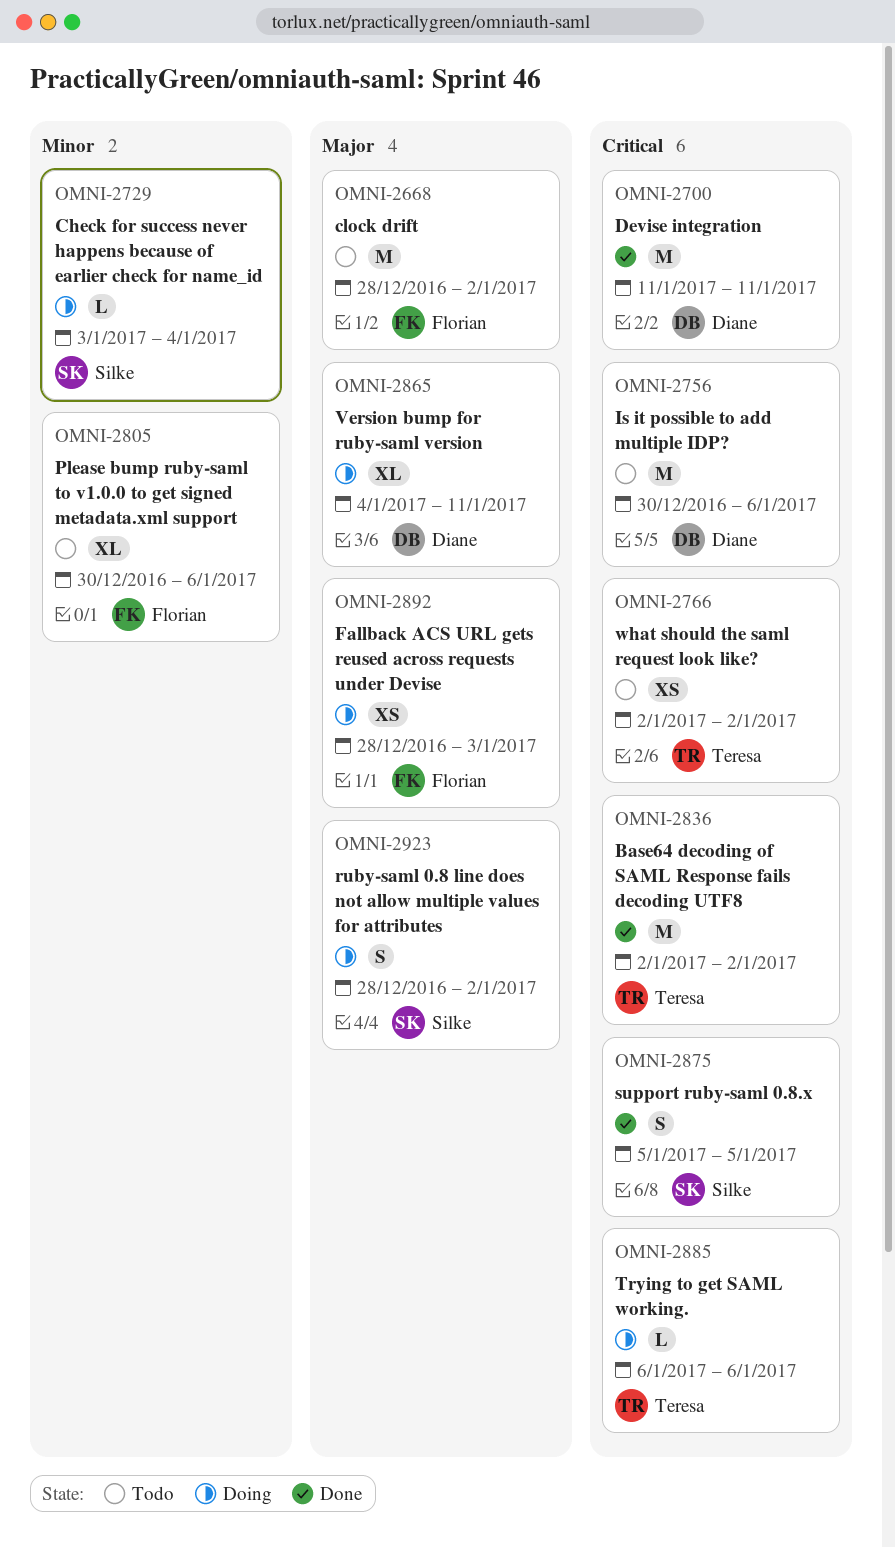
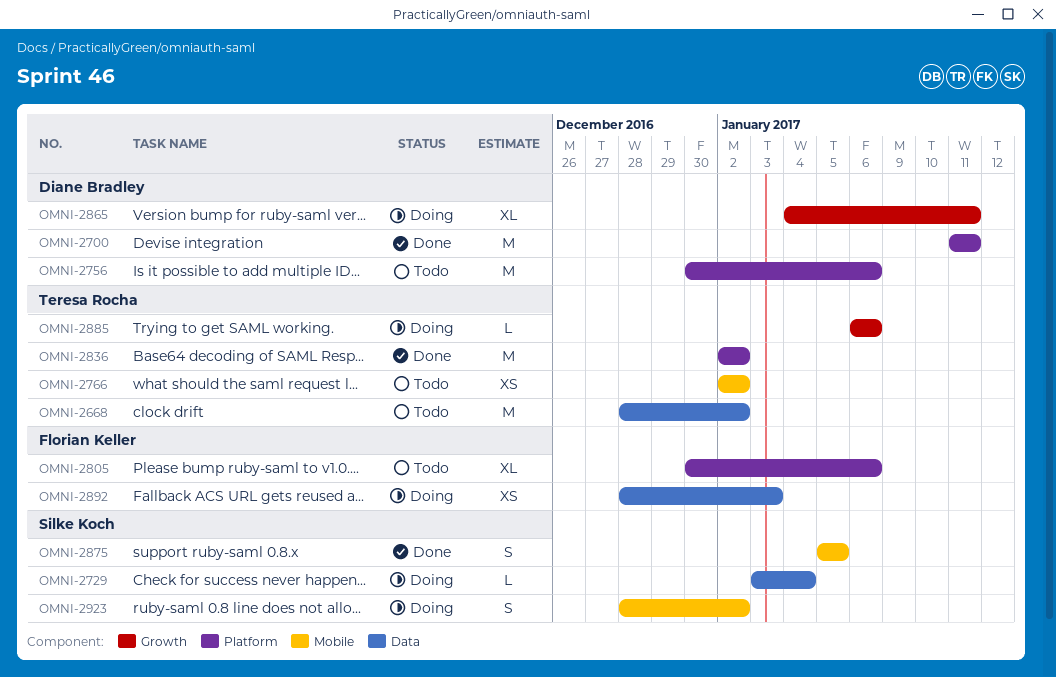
OMNI-2668, owner: Florian Keller -> Teresa Rocha

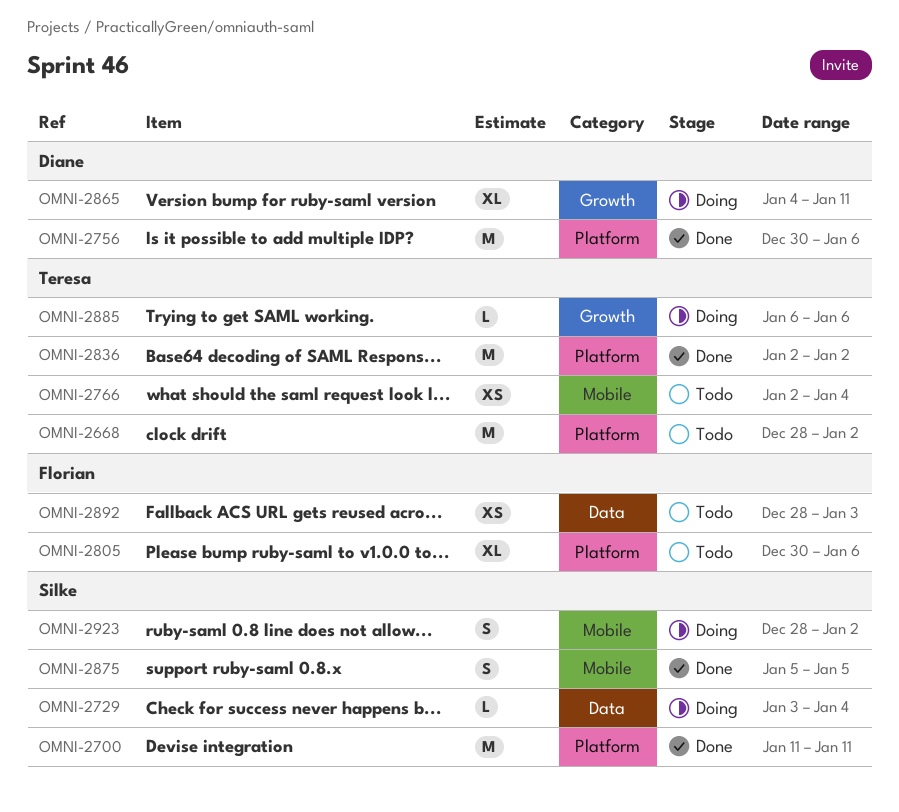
OMNI-2668, label: Data -> Platform
OMNI-2700, owner: Diane Bradley -> Silke Koch
OMNI-2756, status: Todo -> Done
OMNI-2766, due: Jan 2 -> Jan 4
OMNI-2892, status: Doing -> Todo

